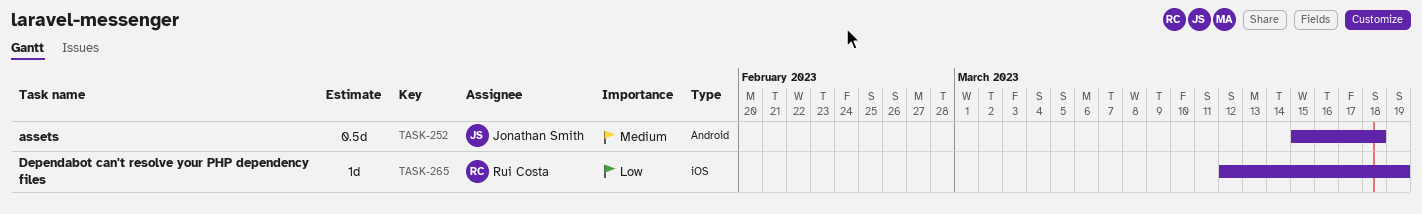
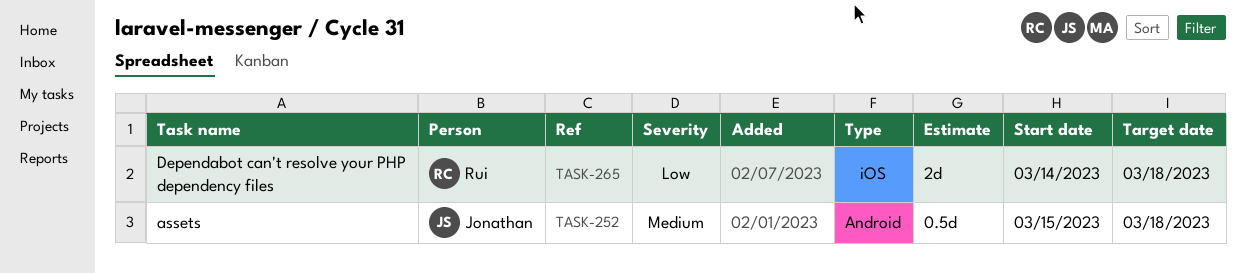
TASK-265, estimate: 1d -> 2d
TASK-265, start: Mar 12 -> Mar 14
TASK-265, due: Mar 19 -> Mar 18

